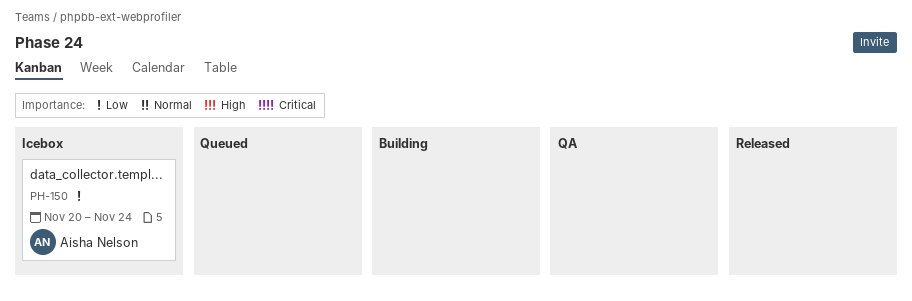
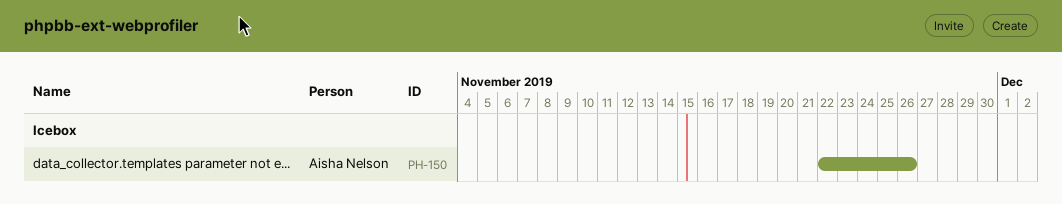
PH-150, start: Nov 20 -> Nov 22
PH-150, due: Nov 24 -> Nov 26

